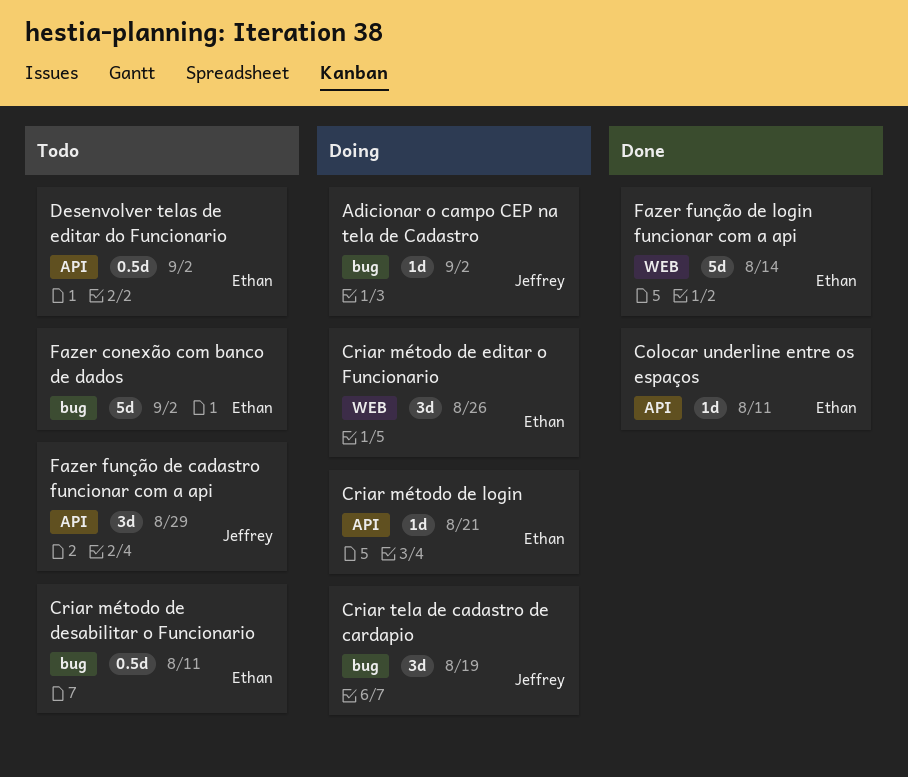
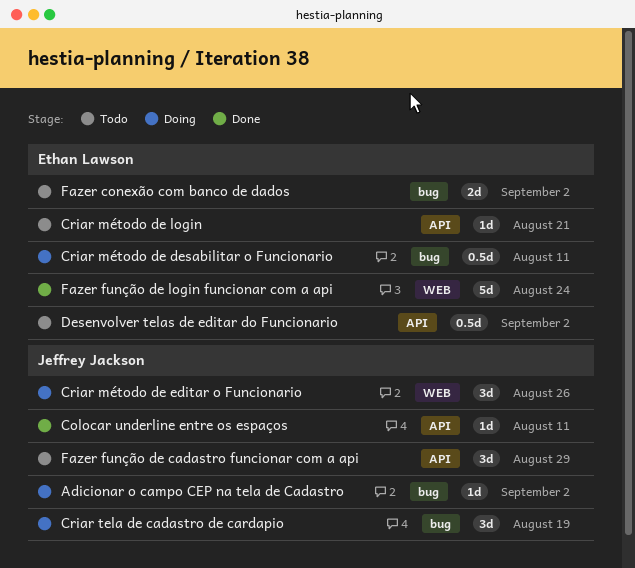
Colocar underline entre os espaços, owner: Ethan Lawson -> Jeffrey Jackson
Criar método de desabilitar o Funcionario, status: Todo -> Doing
Criar método de editar o Funcionario, owner: Ethan Lawson -> Jeffrey Jackson
Criar método de login, status: Doing -> Todo
Fazer conexão com banco de dados, estimate: 5d -> 2d
Fazer função de login funcionar com a api, due: Aug 14 -> Aug 24

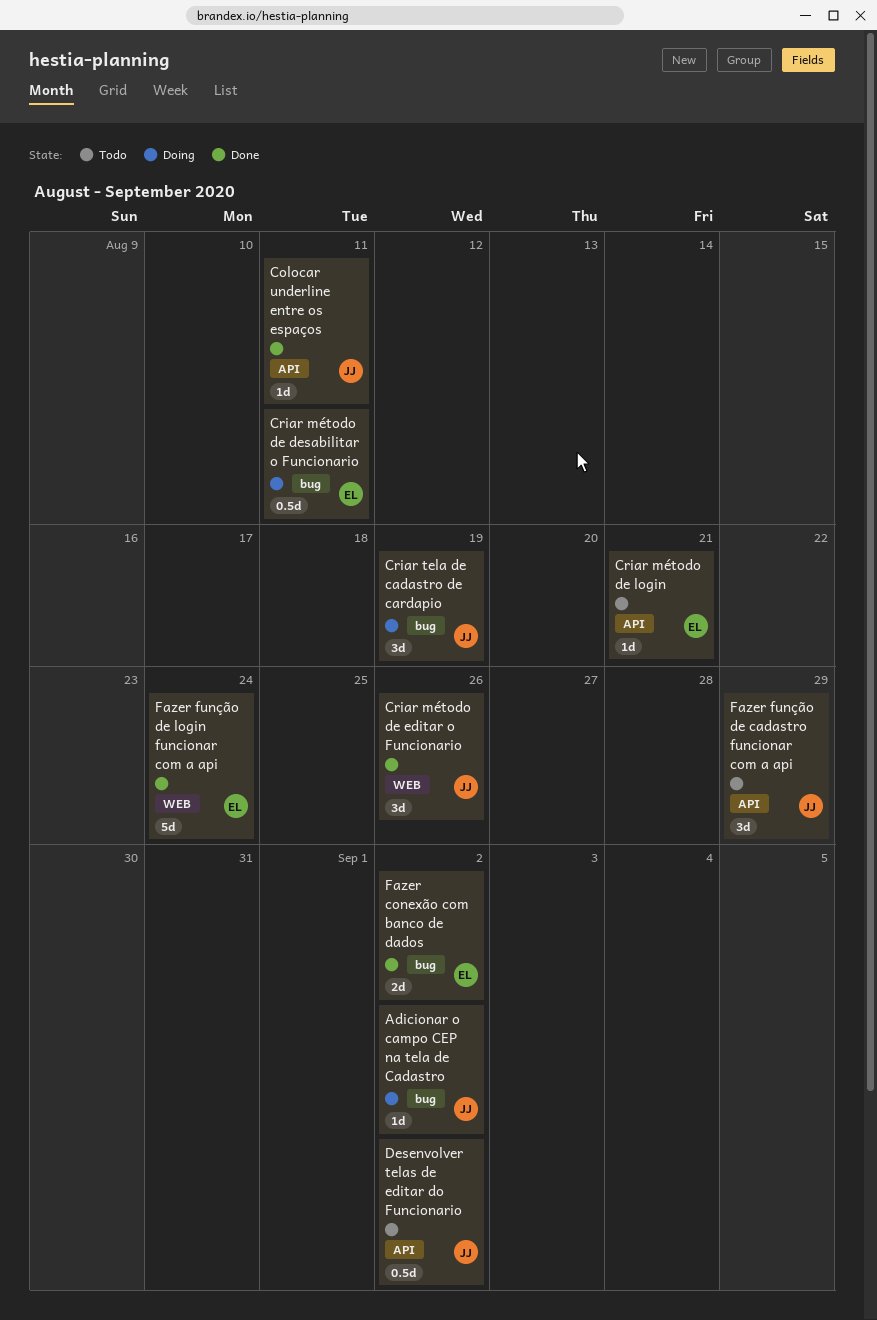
Criar método de editar o Funcionario, status: Doing -> Done
Desenvolver telas de editar do Funcionario, owner: Ethan Lawson -> Jeffrey Jackson
Fazer conexão com banco de dados, status: Todo -> Done

